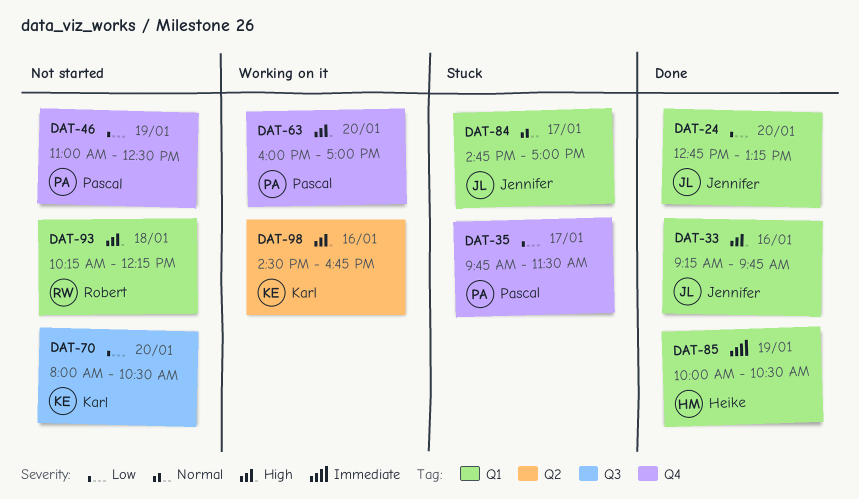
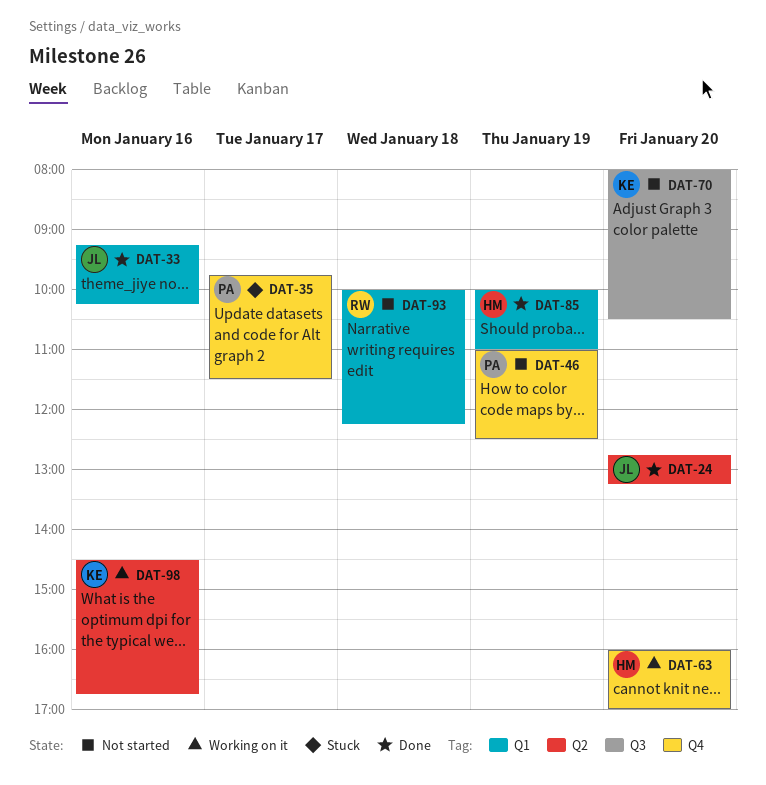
DAT-24, label: Q1 -> Q2
DAT-33, ends: 09:45 -> 10:15
DAT-63, owner: Pascal -> Heike
DAT-84: present -> none
DAT-85, ends: 10:30 -> 11:00
DAT-93, begins: 10:15 -> 10:00

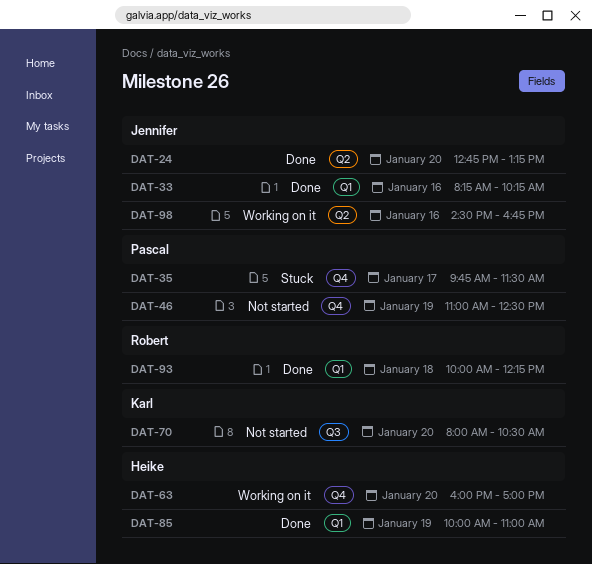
DAT-33, begins: 09:15 -> 08:15
DAT-93, status: Not started -> Done
DAT-98, owner: Karl -> Jennifer

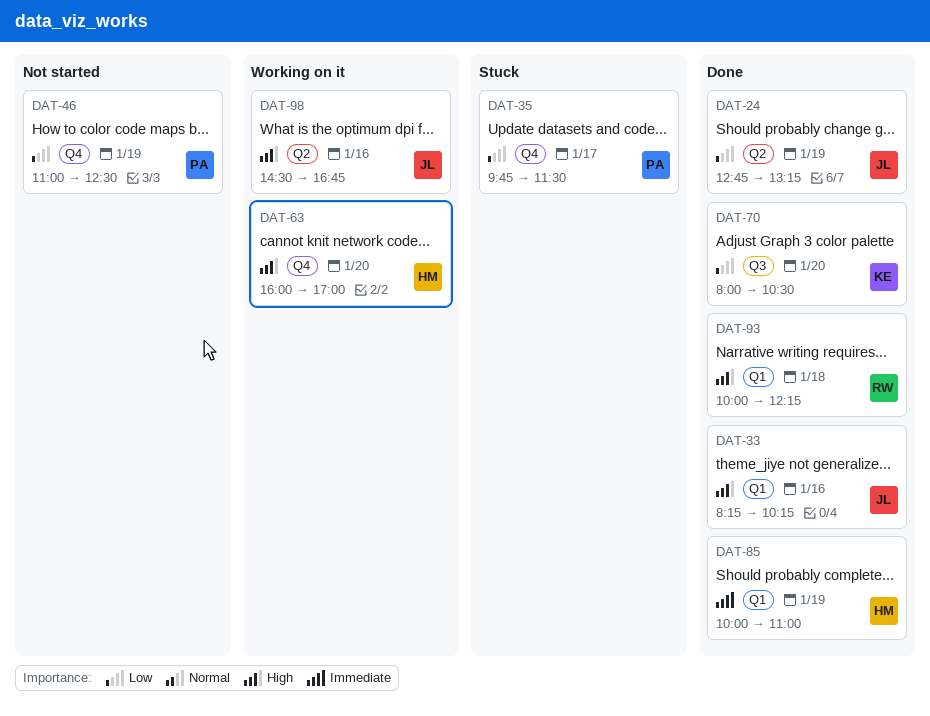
DAT-24, day: Jan 20 -> Jan 19
DAT-70, status: Not started -> Done

